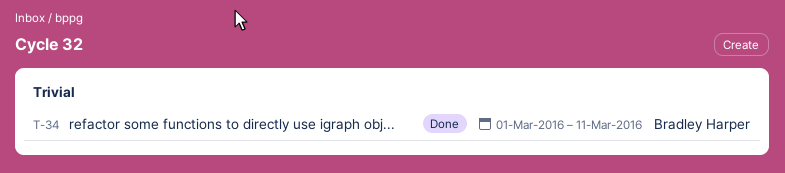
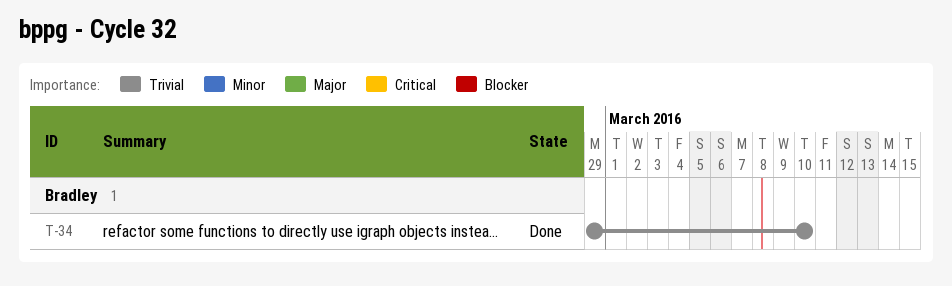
T-34, start: Mar 1 -> Feb 29
T-34, due: Mar 11 -> Mar 10

